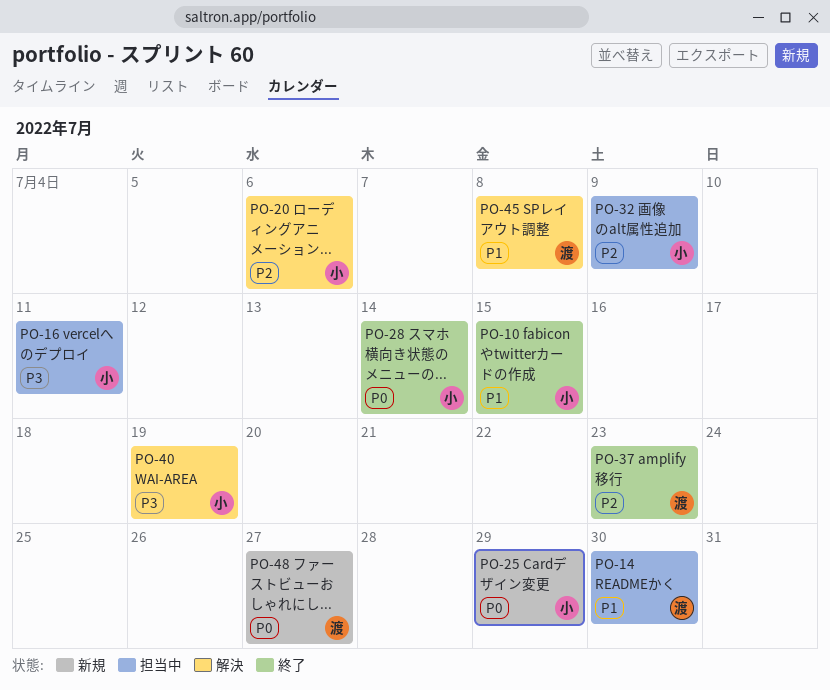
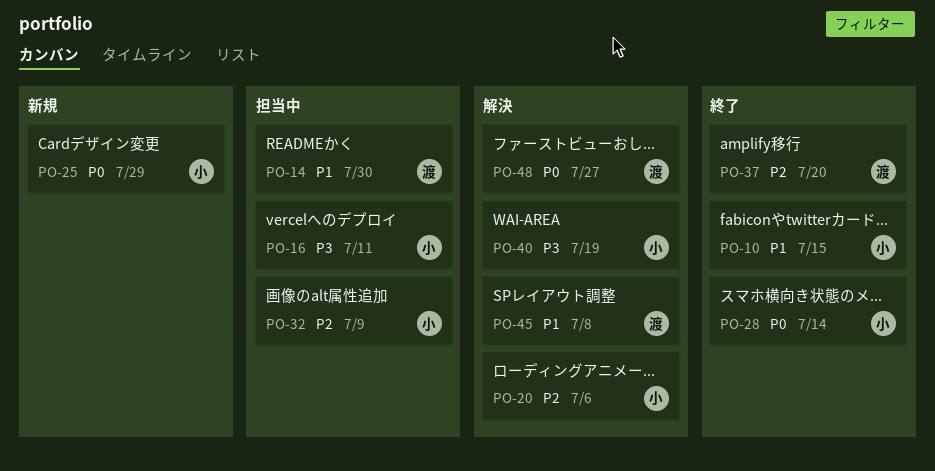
PO-37, due: Jul 23 -> Jul 20
PO-48, status: 新規 -> 解決

